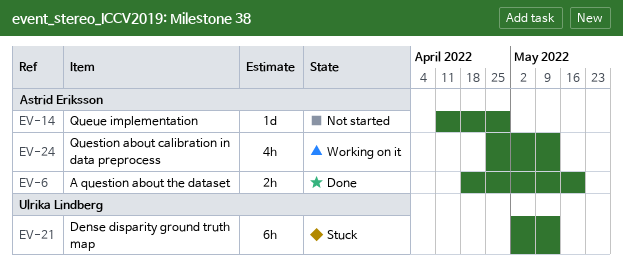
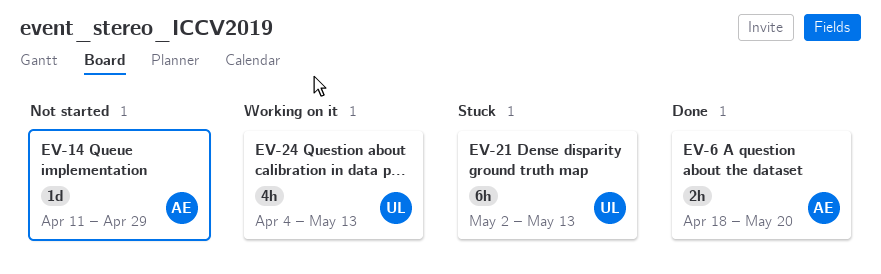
EV-24, owner: Astrid Eriksson -> Ulrika Lindberg
EV-24, start: Apr 25 -> Apr 4

